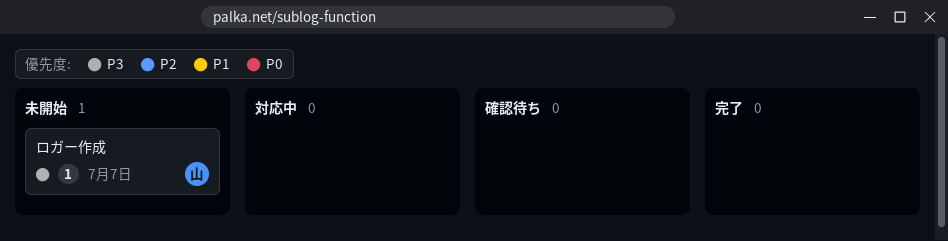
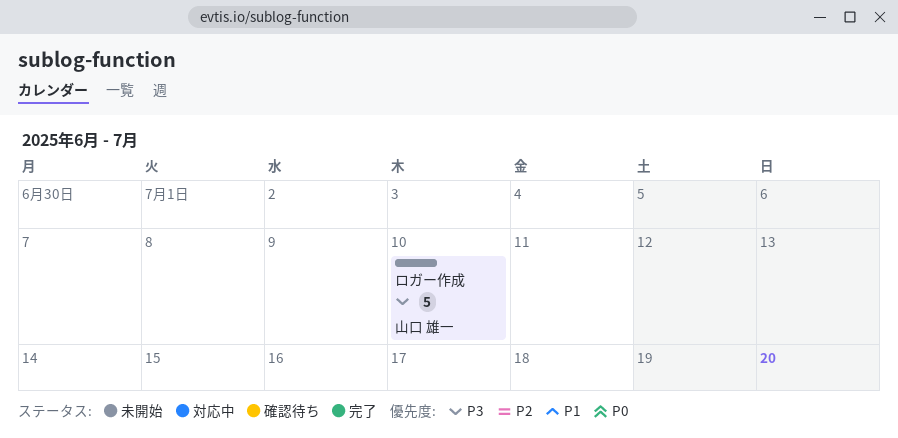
ロガー作成, estimate: 1 -> 5
ロガー作成, due: Jul 7 -> Jul 10

